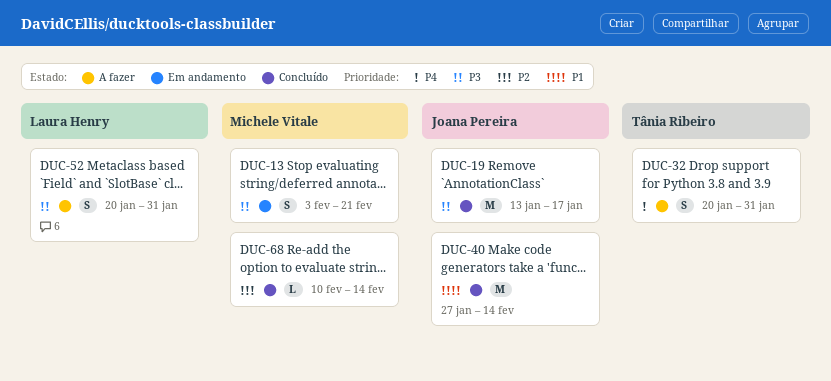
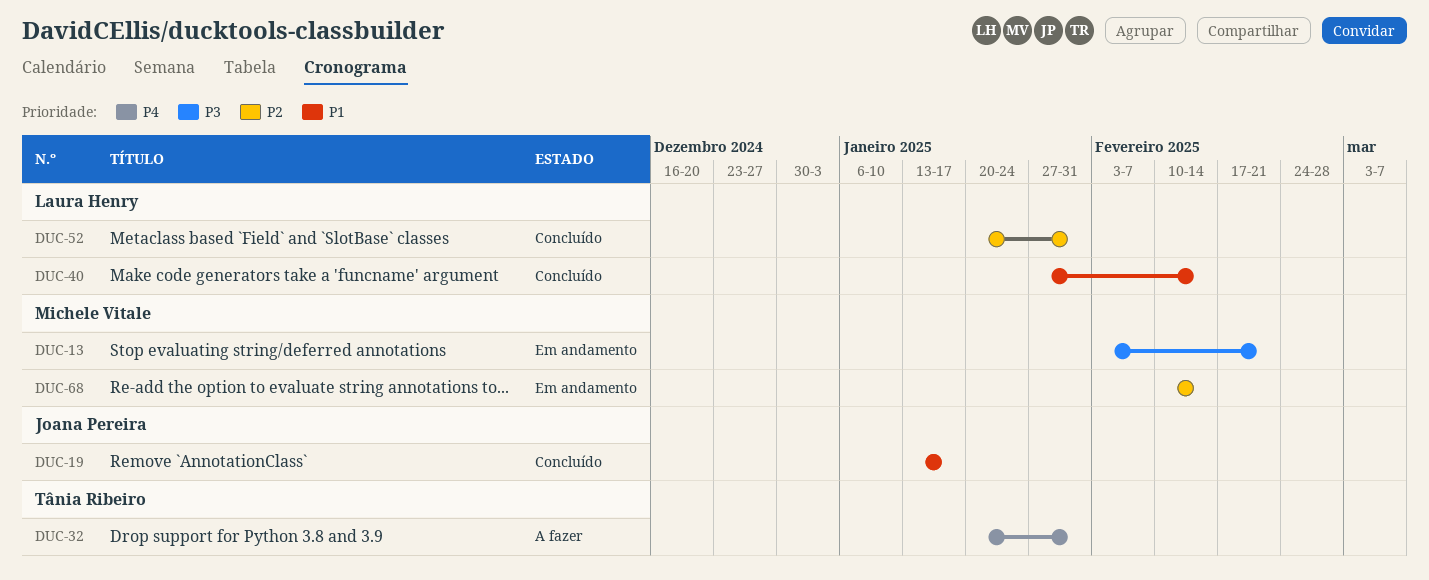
DUC-19, priority: P3 -> P1
DUC-40, owner: Joana Pereira -> Laura Henry
DUC-52, status: A fazer -> Concluído
DUC-52, priority: P3 -> P2
DUC-68, status: Concluído -> Em andamento

